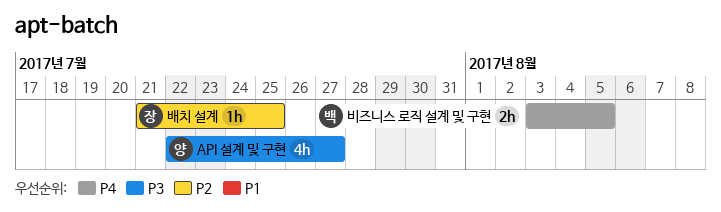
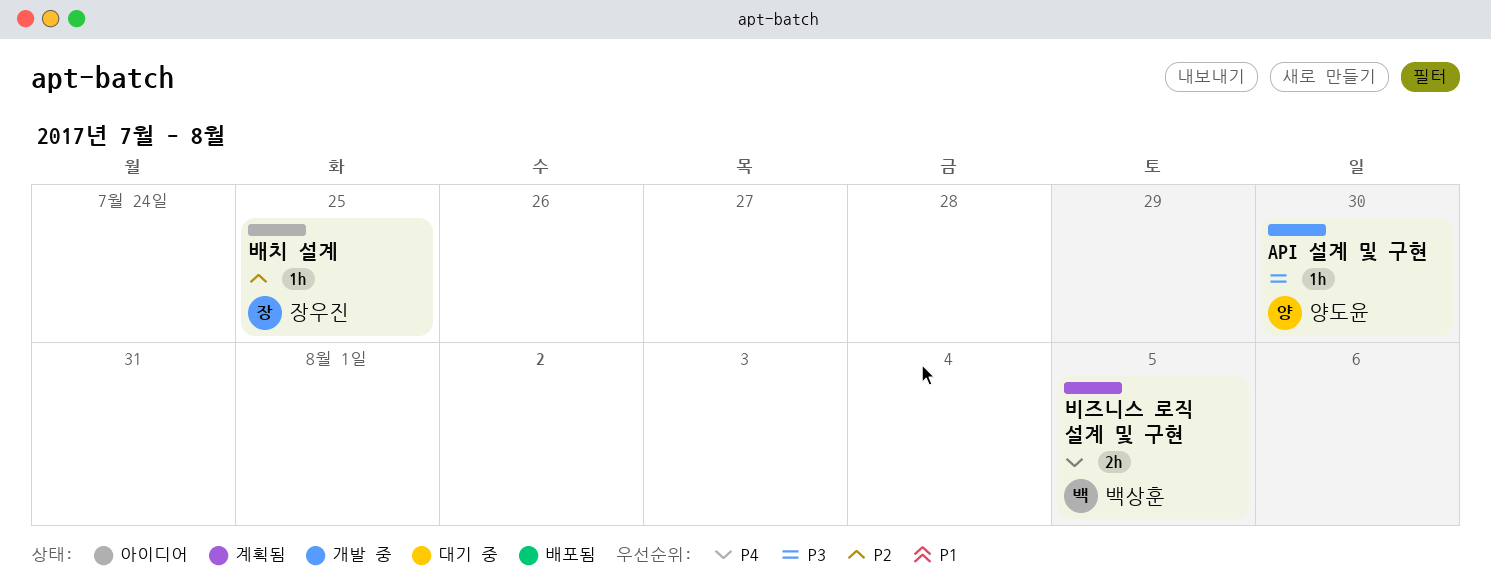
API 설계 및 구현, estimate: 4h -> 1h
API 설계 및 구현, due: Jul 27 -> Jul 30

